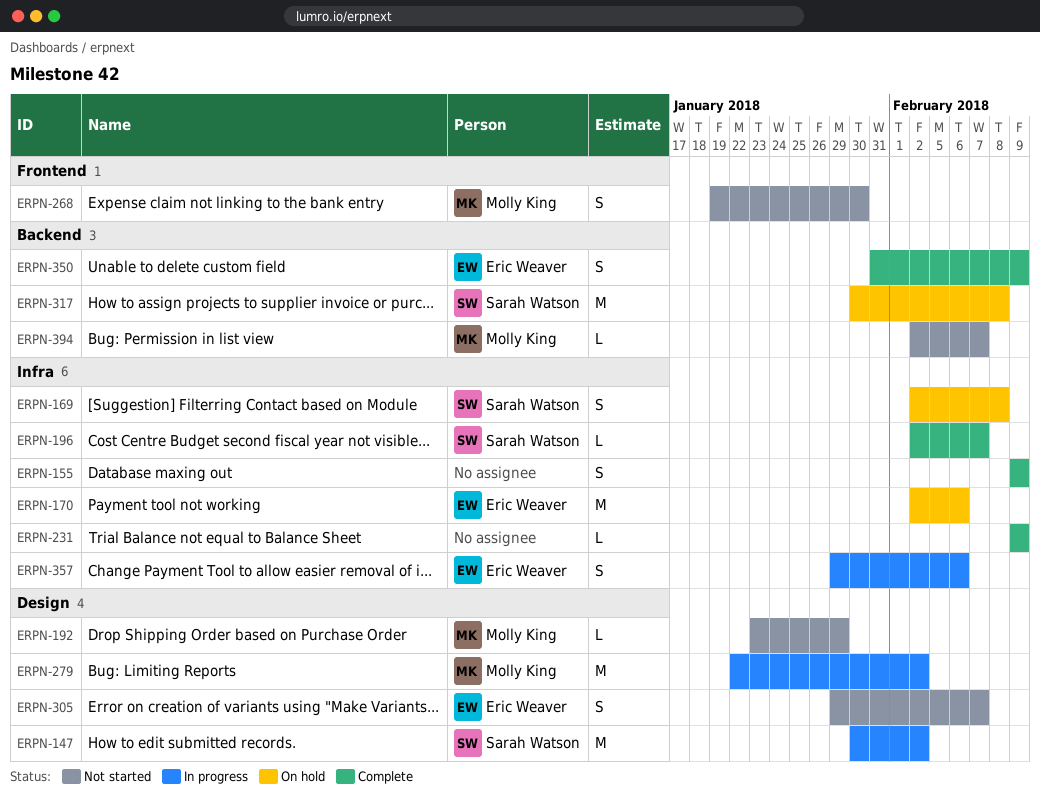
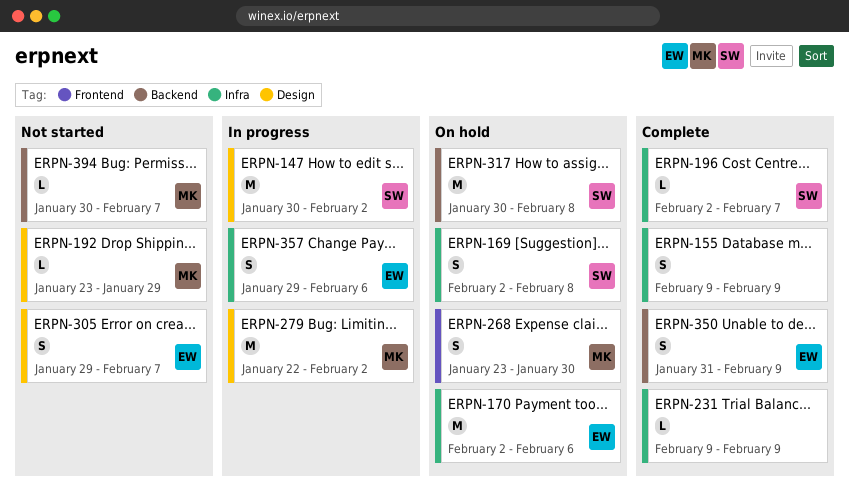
ERPN-268, status: Not started -> On hold
ERPN-268, start: Jan 19 -> Jan 23
ERPN-394, start: Feb 2 -> Jan 30

